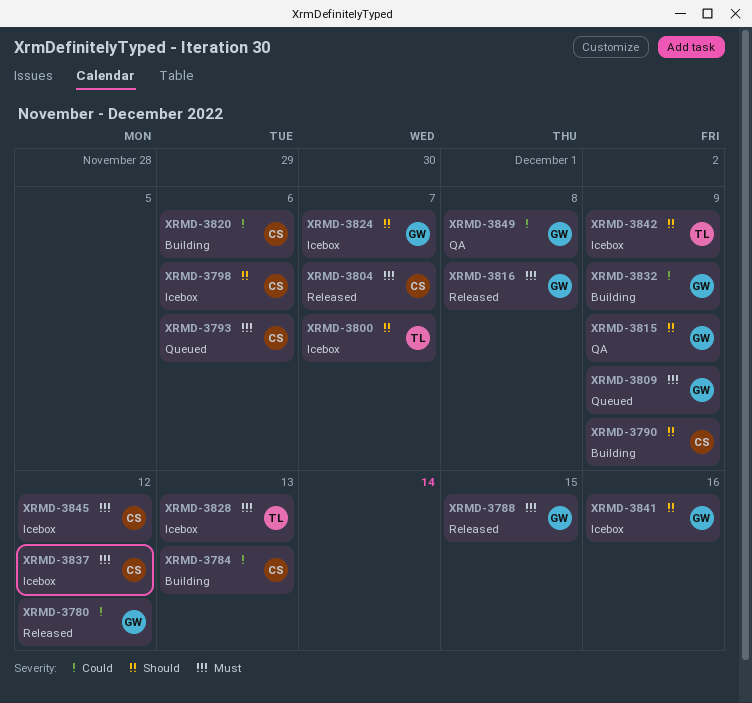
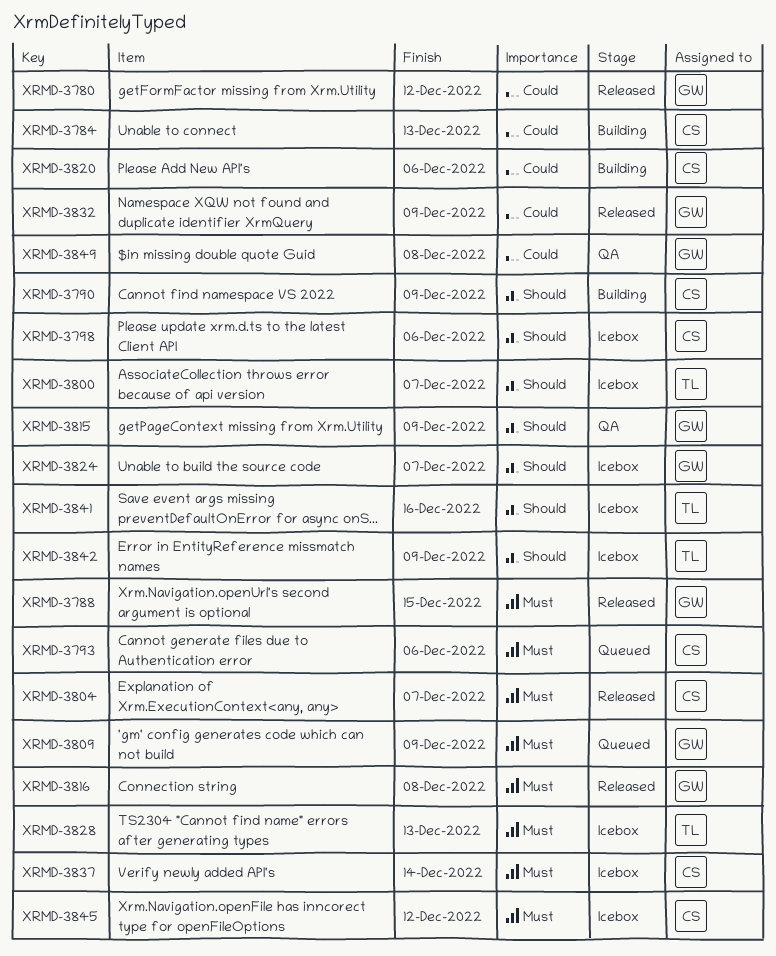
XRMD-3832, status: Building -> Released
XRMD-3837, due: Dec 12 -> Dec 14
XRMD-3841, owner: GW -> TL

